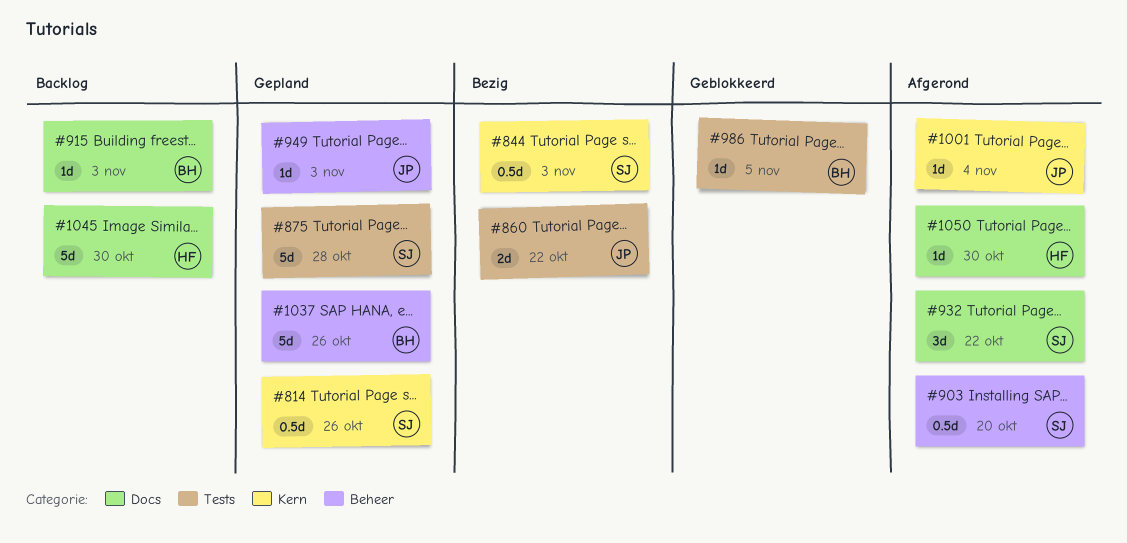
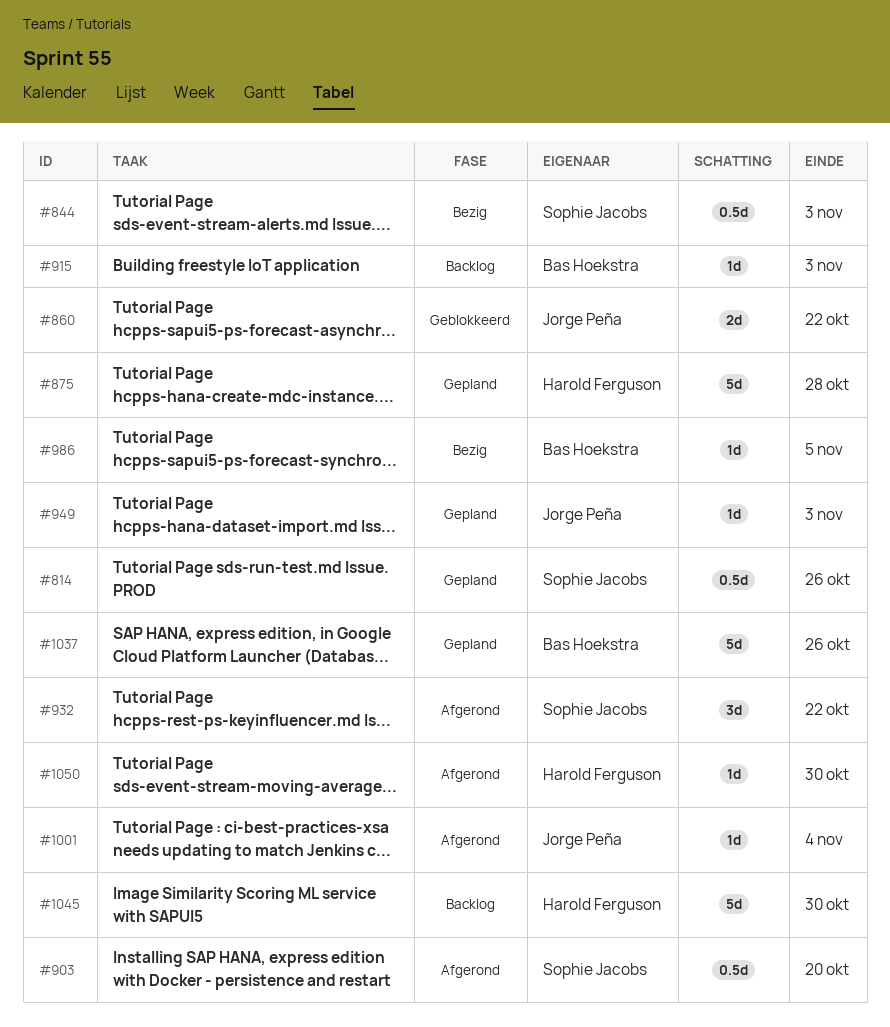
#860, status: Bezig -> Geblokkeerd
#875, owner: Sophie Jacobs -> Harold Ferguson
#986, status: Geblokkeerd -> Bezig

